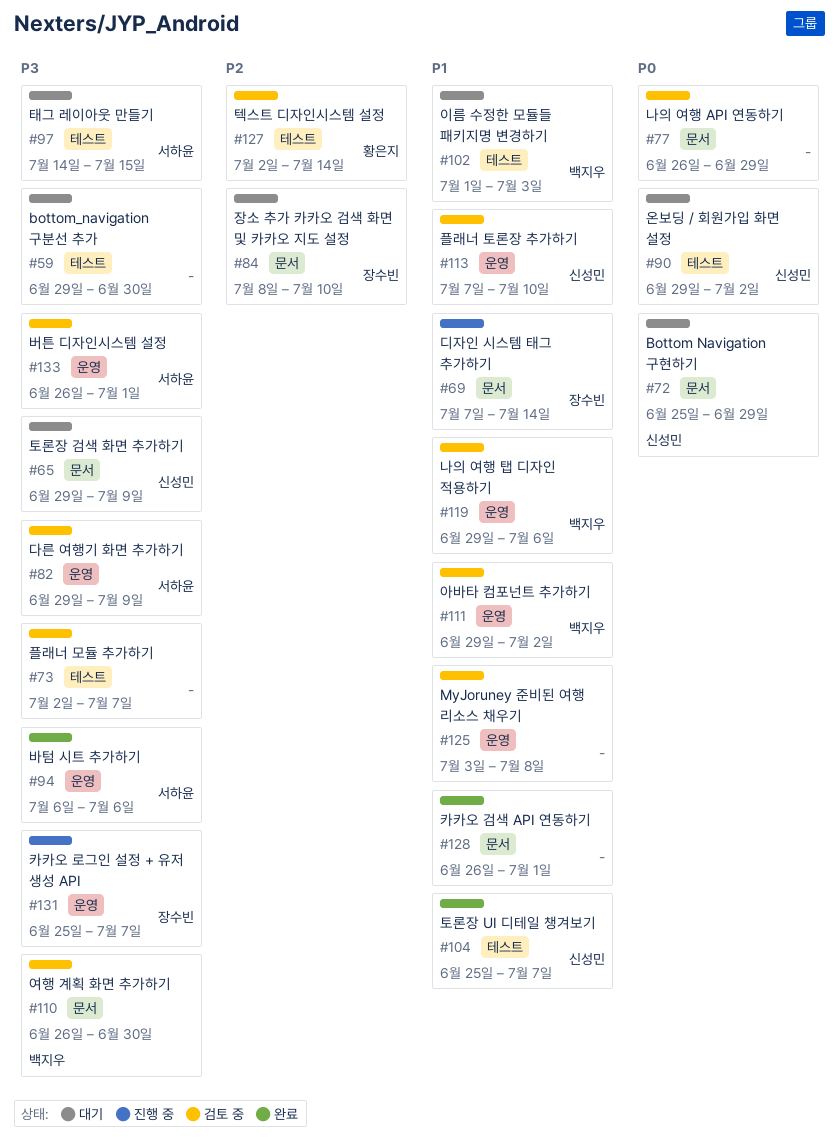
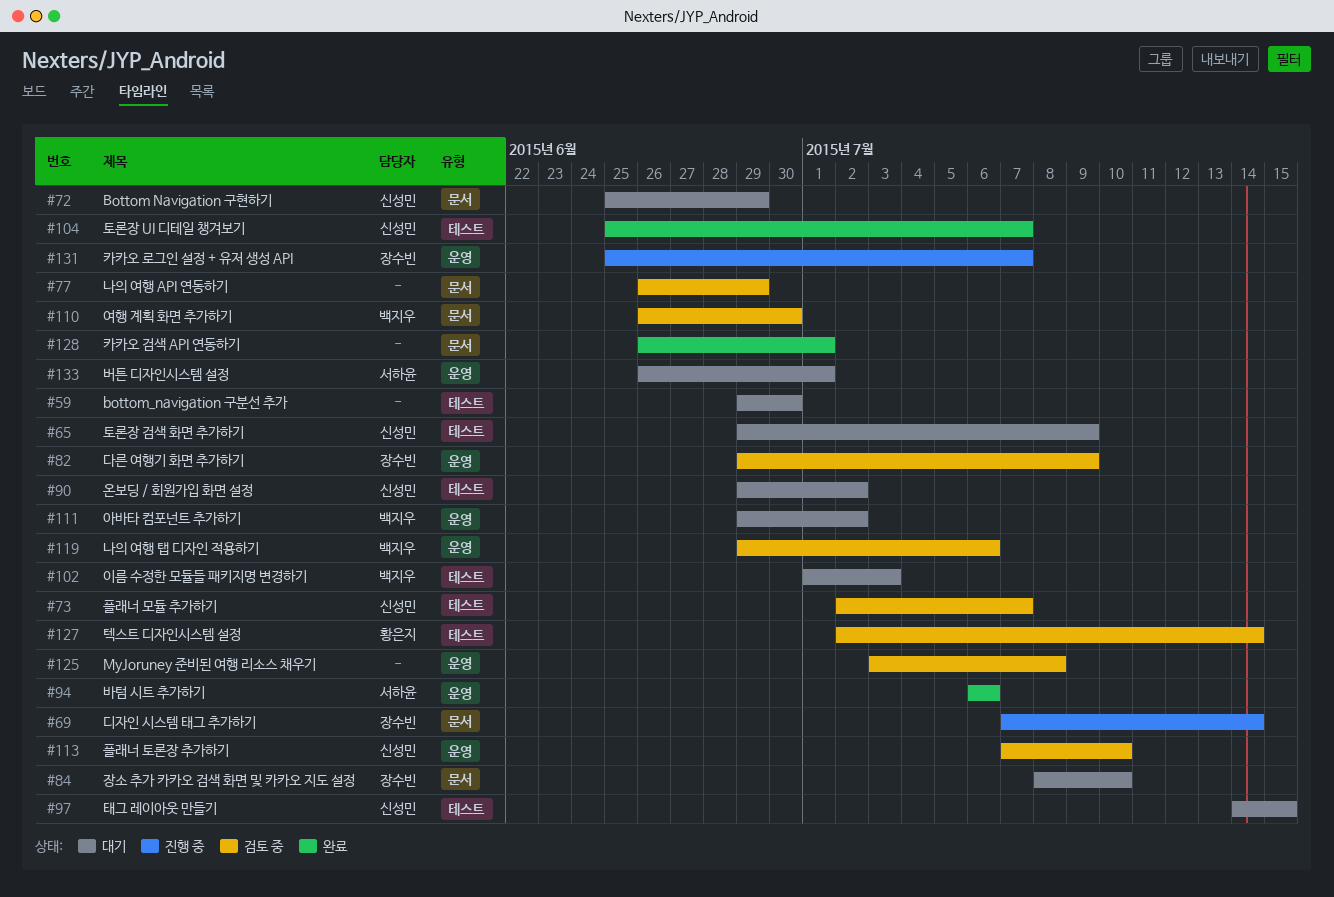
#65, label: 문서 -> 테스트
#73, owner: none -> 신성민
#82, owner: 서하윤 -> 장수빈
#97, owner: 서하윤 -> 신성민
#111, status: 검토 중 -> 대기
#133, status: 검토 중 -> 대기

